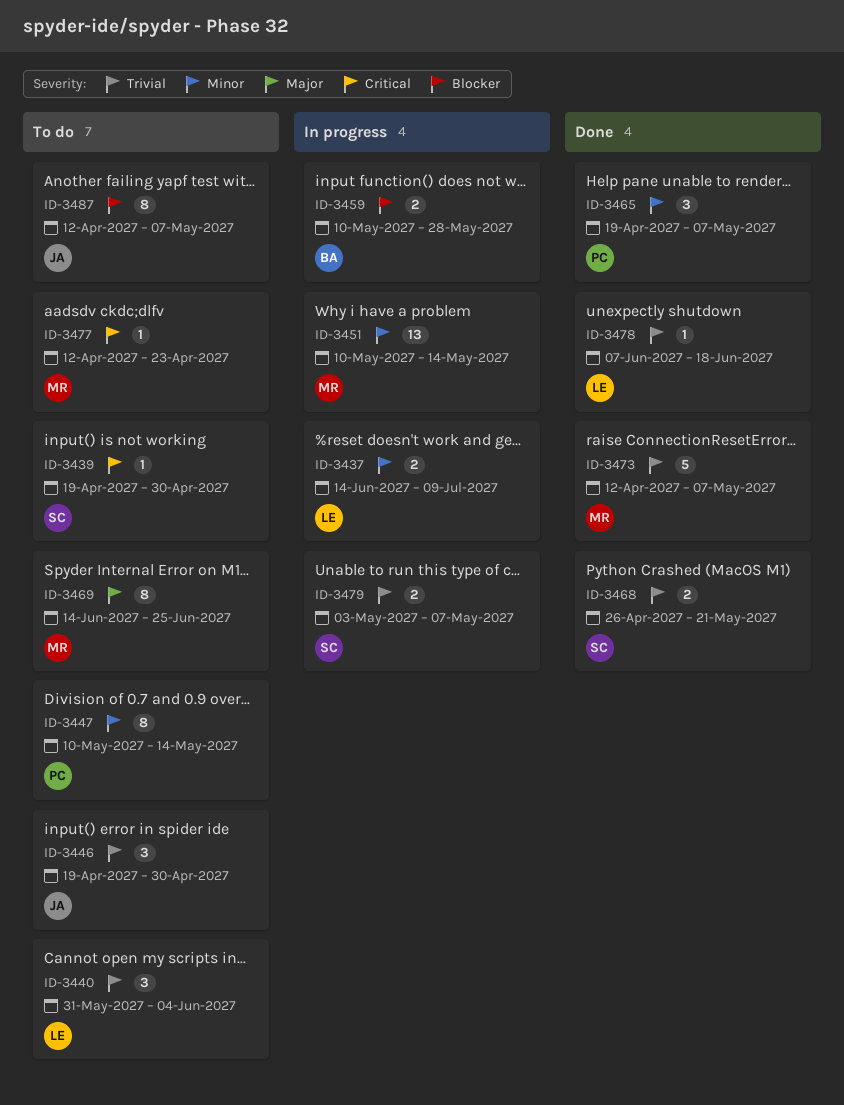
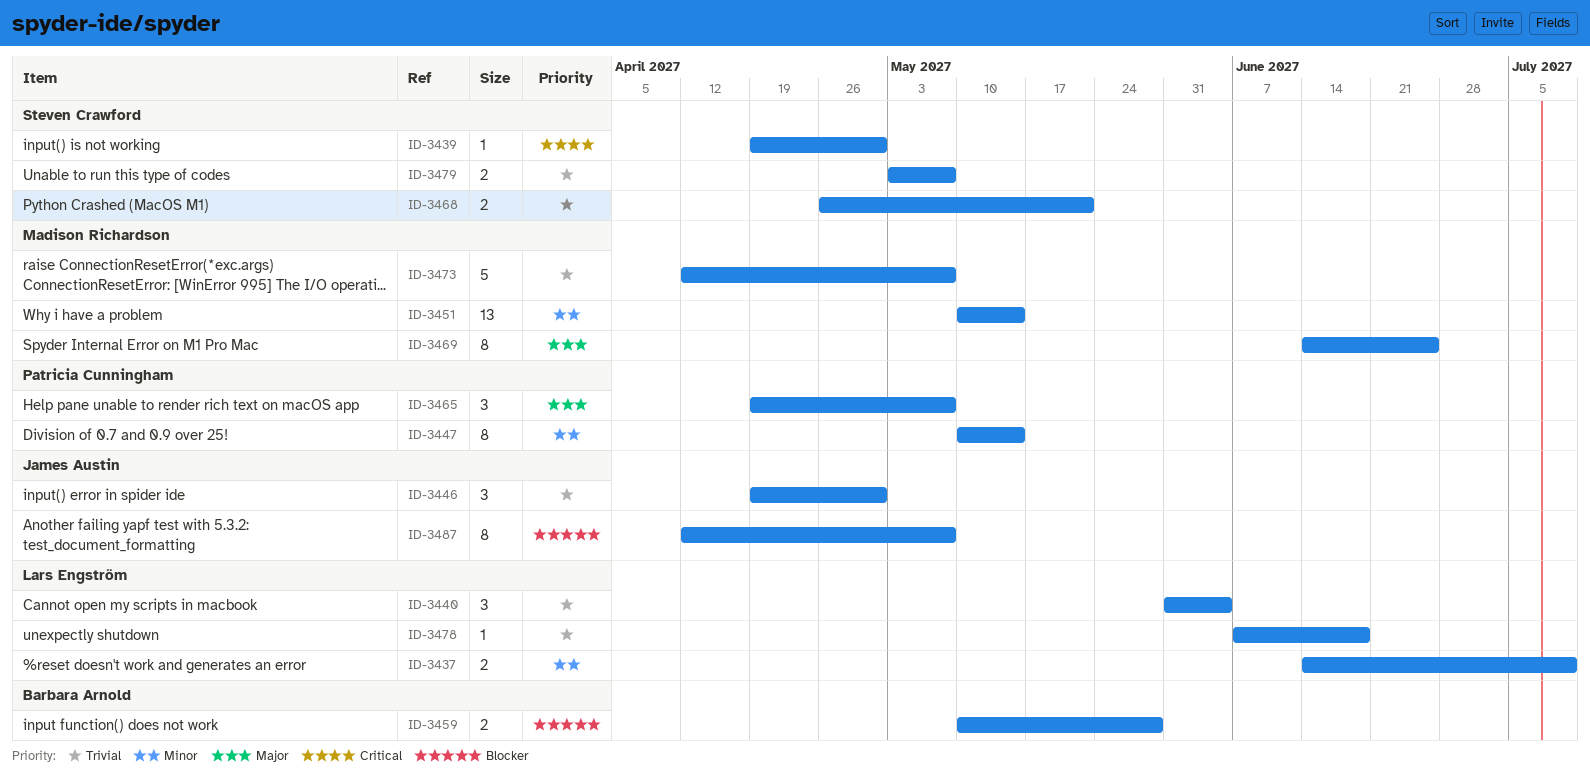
ID-3465, priority: Minor -> Major
ID-3477: present -> none

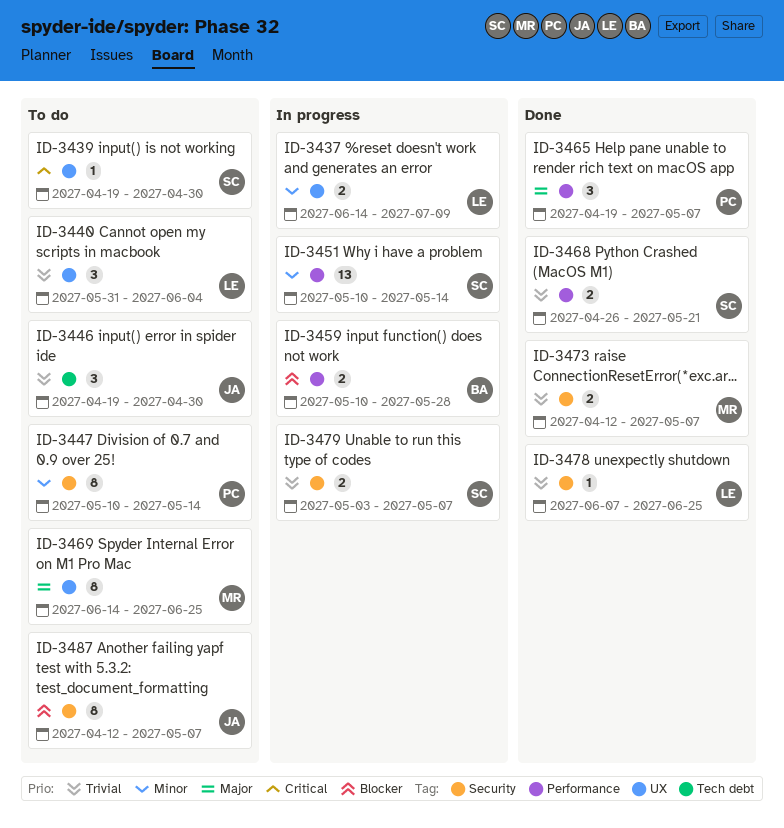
ID-3451, owner: Madison Richardson -> Steven Crawford
ID-3473, estimate: 5 -> 2
ID-3478, due: Jun 18 -> Jun 25

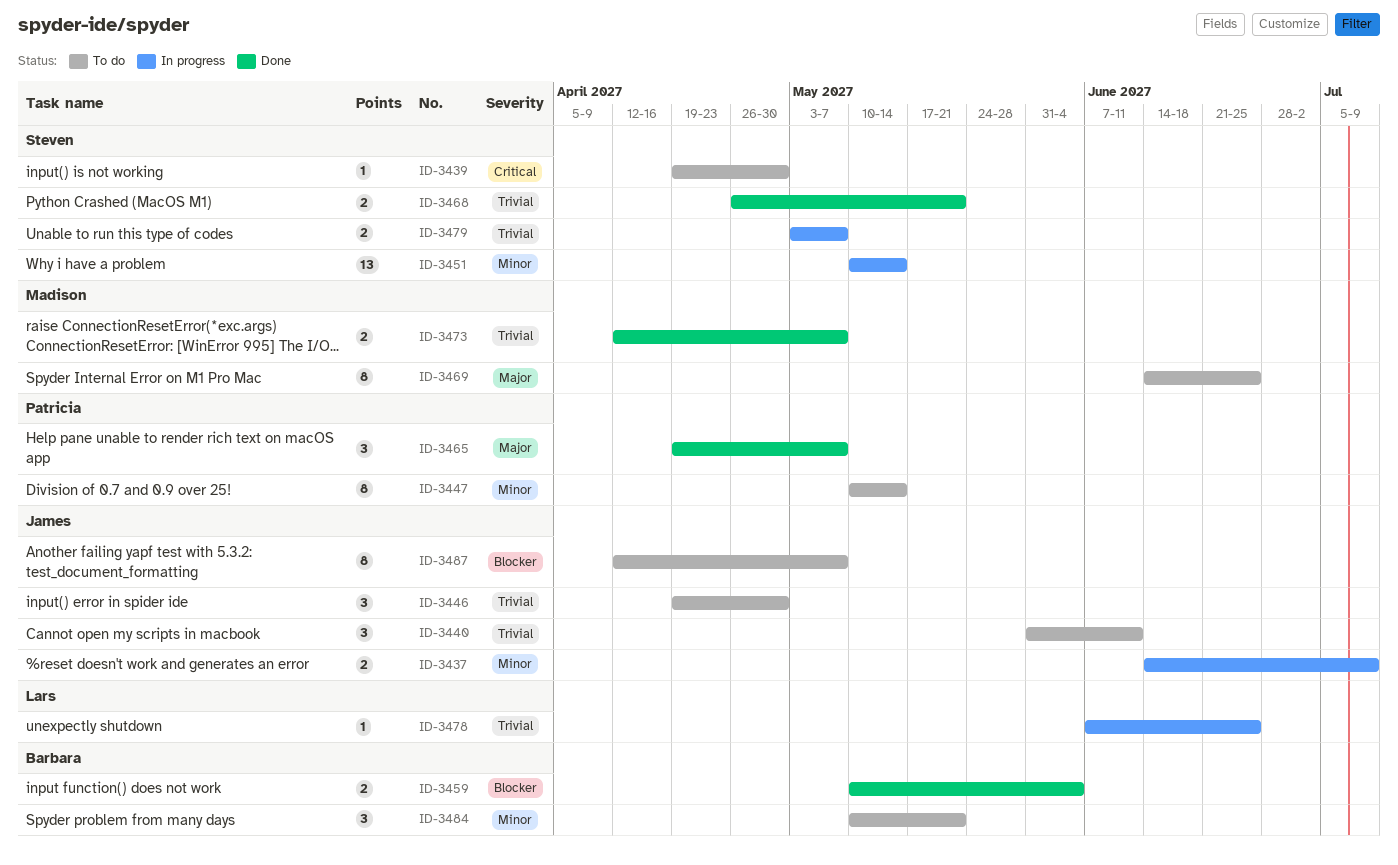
ID-3437, owner: Lars -> James
ID-3440, owner: Lars -> James
ID-3440, due: Jun 4 -> Jun 11
ID-3459, status: In progress -> Done
ID-3459, due: May 28 -> Jun 4
ID-3478, status: Done -> In progress
ID-3484: none -> present

